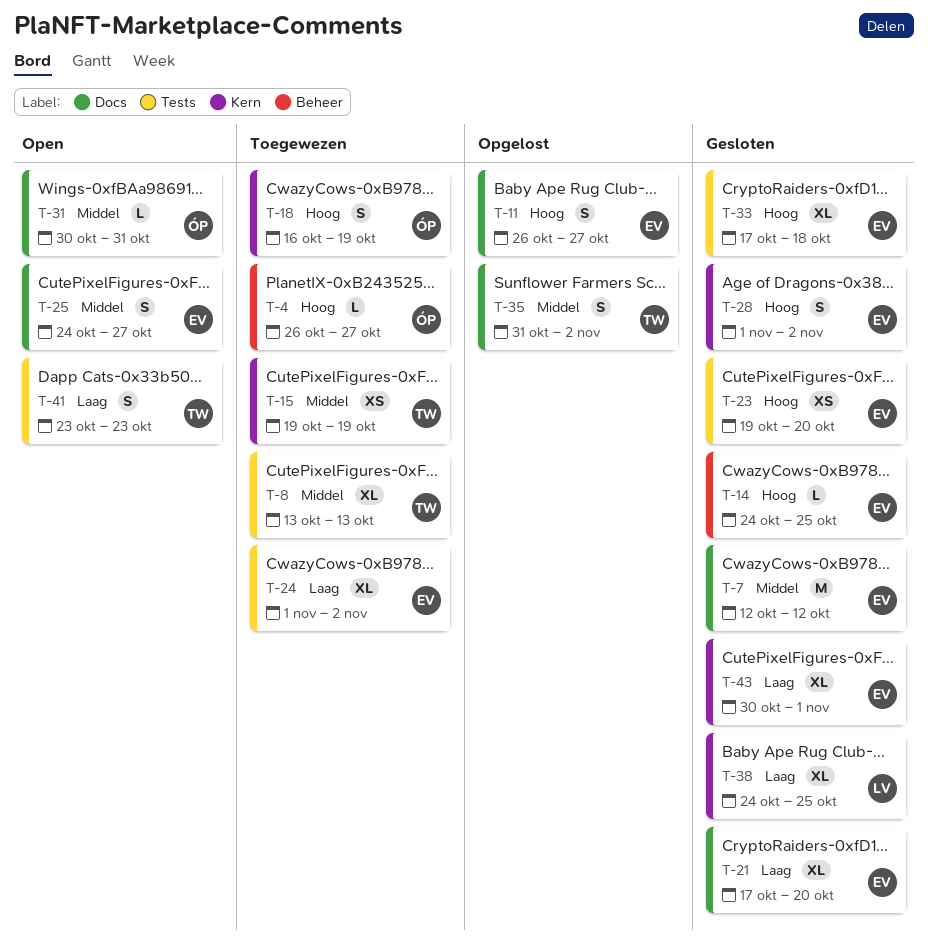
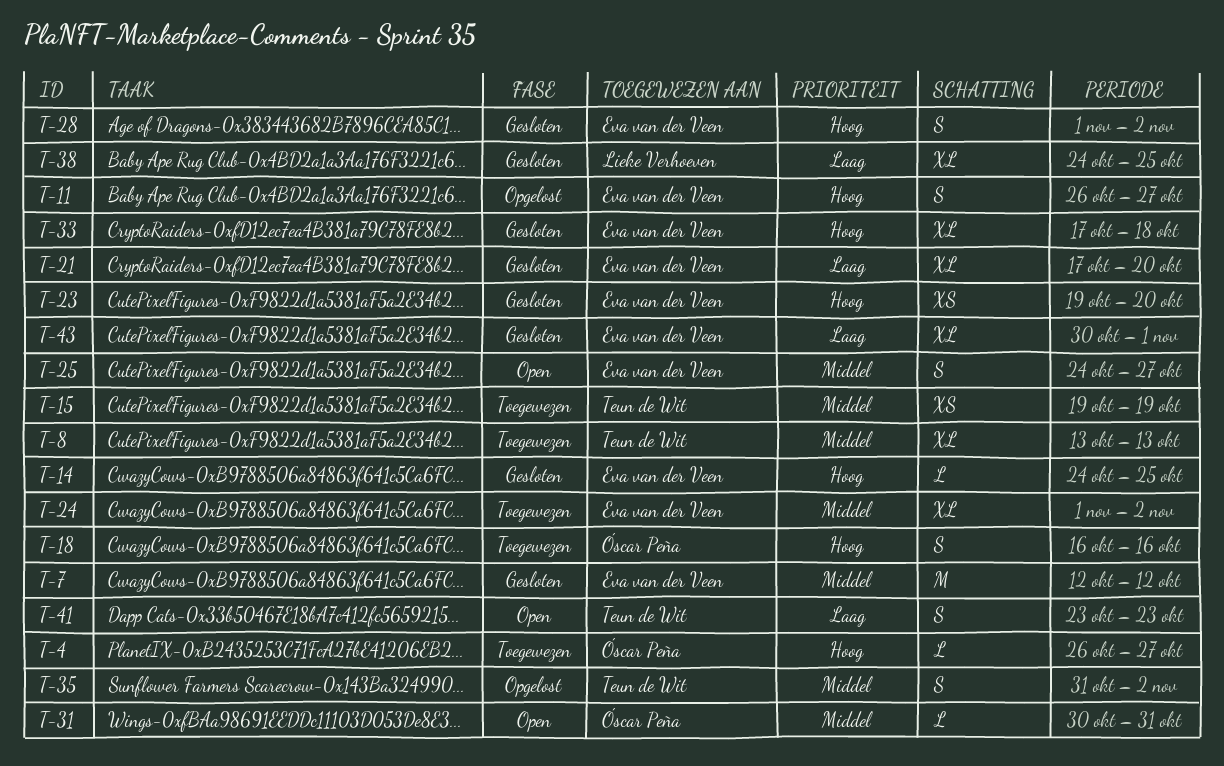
T-18, due: Oct 19 -> Oct 16
T-24, priority: Laag -> Middel

